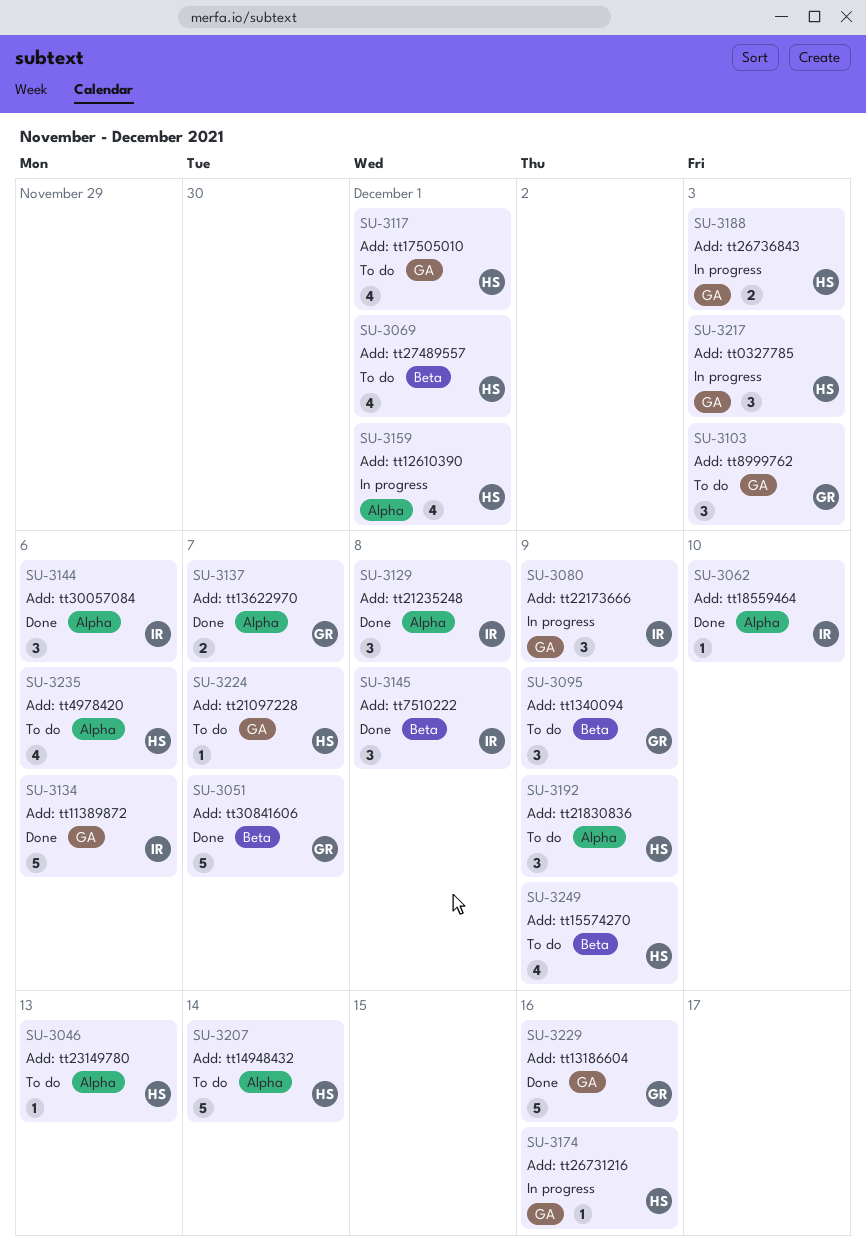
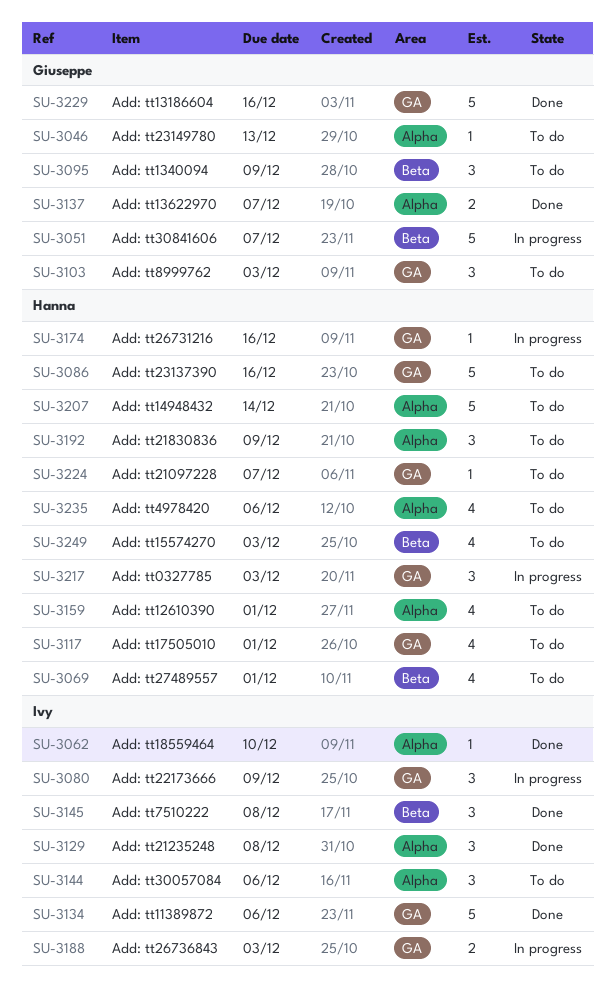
SU-3046, owner: Hanna -> Giuseppe
SU-3051, status: Done -> In progress
SU-3086: none -> present
SU-3144, status: Done -> To do
SU-3159, status: In progress -> To do
SU-3188, owner: Hanna -> Ivy
SU-3249, due: Dec 9 -> Dec 3

